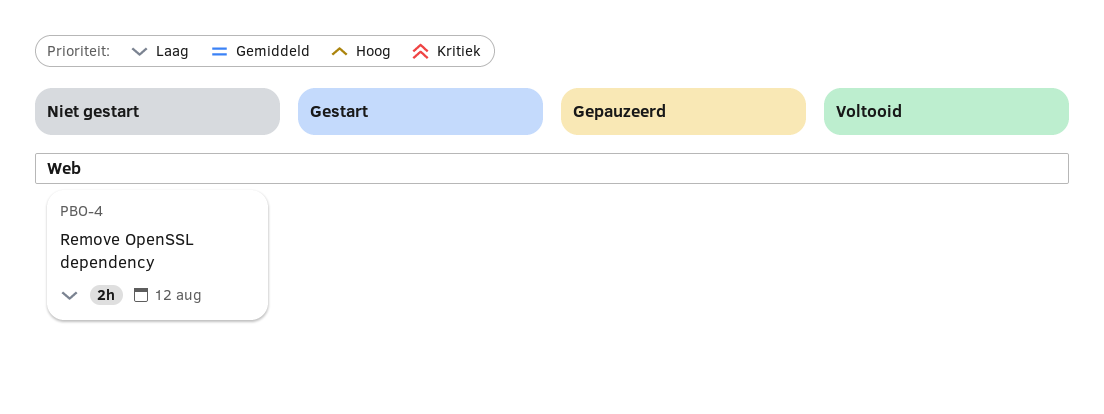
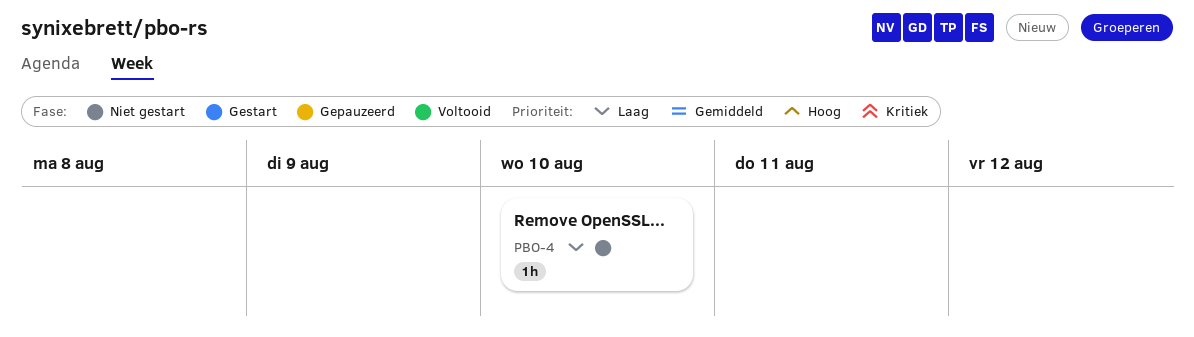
PBO-4, estimate: 2h -> 1h
PBO-4, due: Aug 12 -> Aug 10

